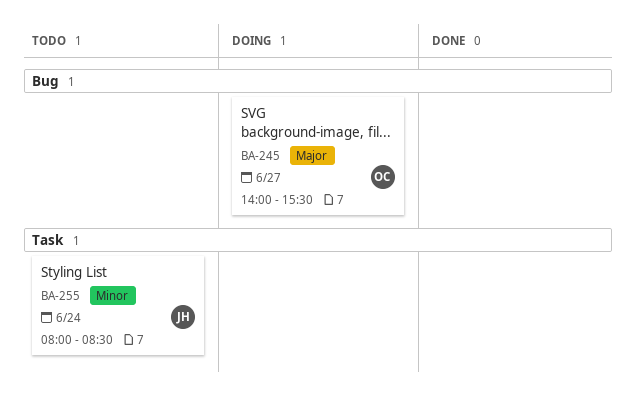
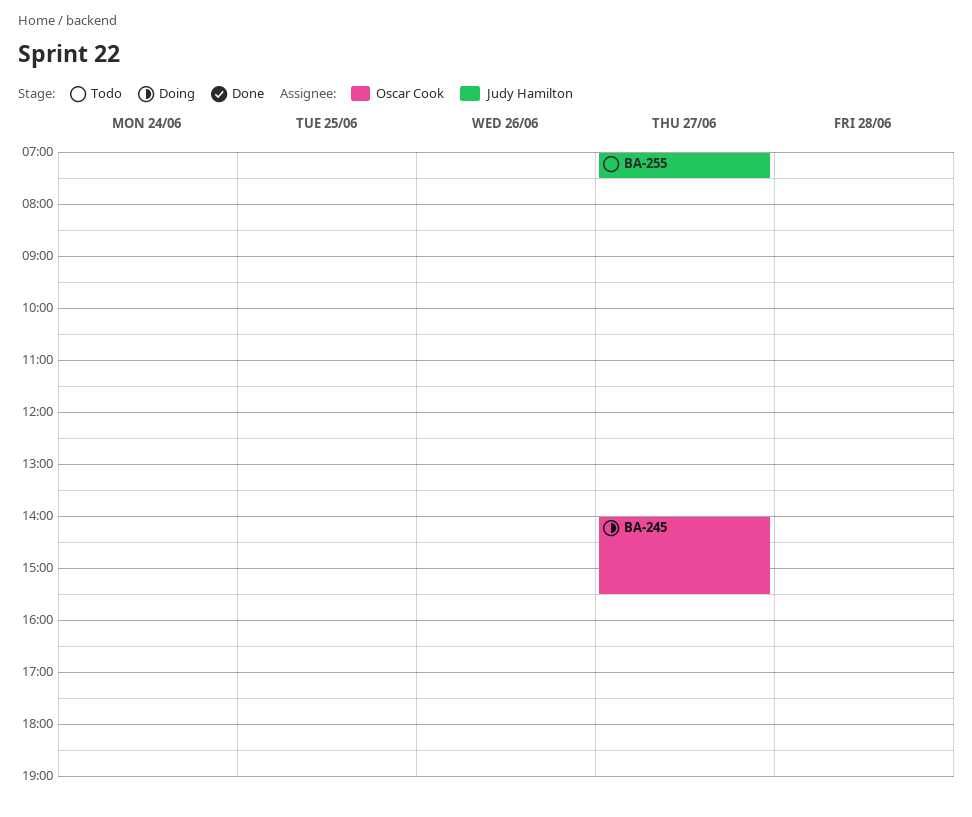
BA-255, day: Jun 24 -> Jun 27
BA-255, begins: 08:00 -> 07:00
BA-255, ends: 08:30 -> 07:30

